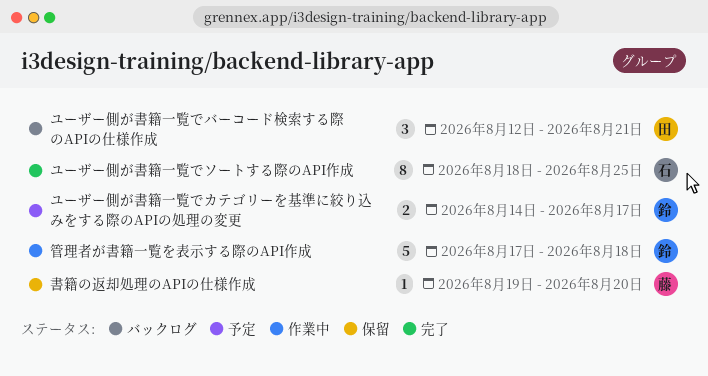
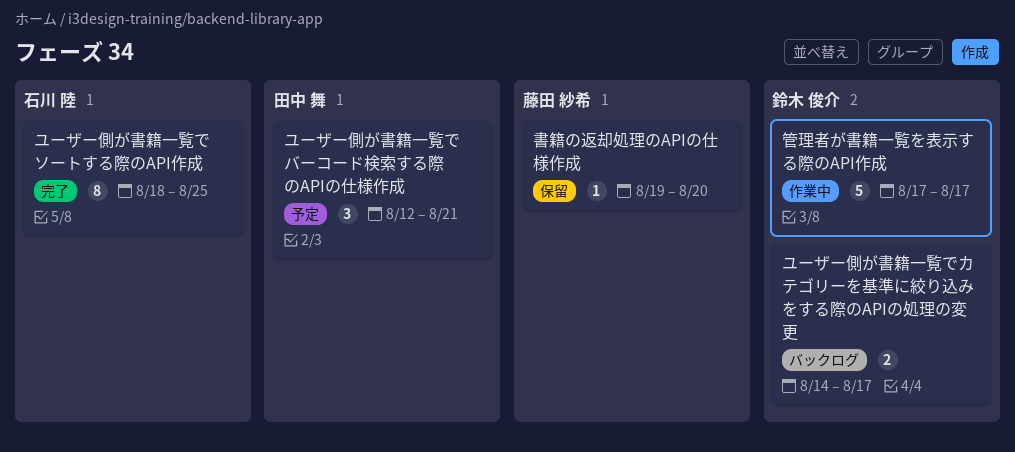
ユーザー側が書籍一覧でカテゴリーを基準に絞り込みをする際のAPIの処理の変更, status: 予定 -> バックログ
ユーザー側が書籍一覧でバーコード検索する際のAPIの仕様作成, status: バックログ -> 予定
管理者が書籍一覧を表示する際のAPI作成, due: Aug 18 -> Aug 17

